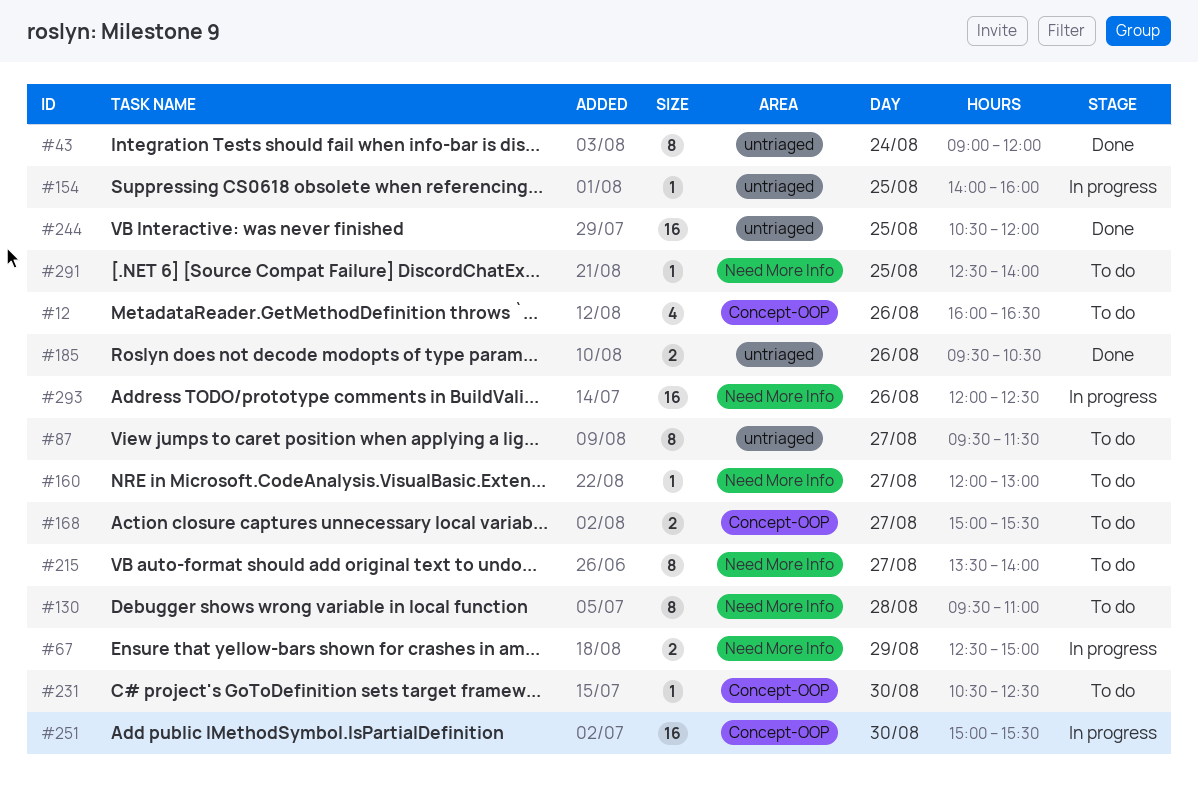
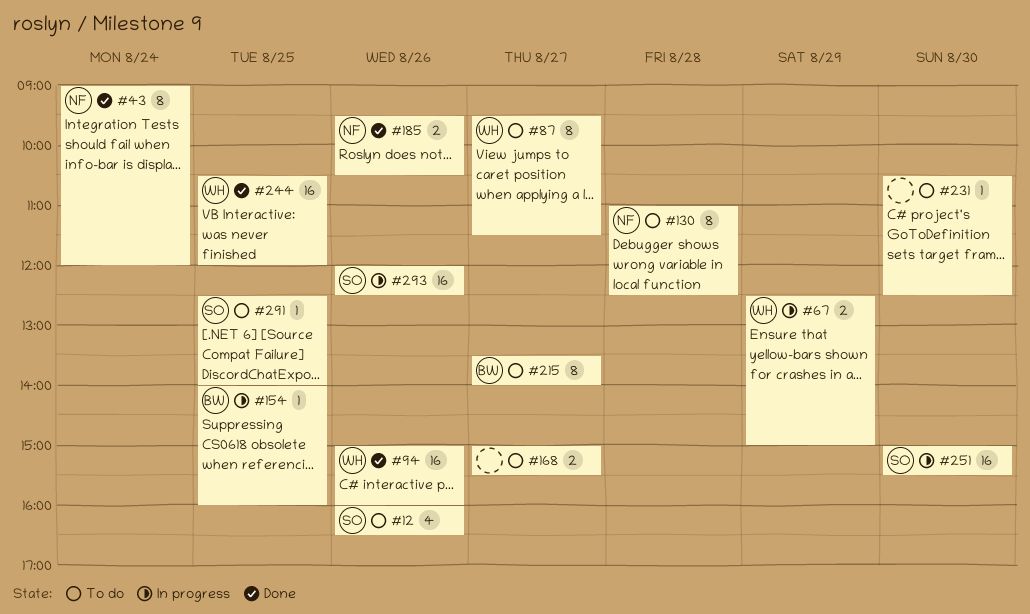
#94: none -> present
#130, begins: 09:30 -> 11:00
#130, ends: 11:00 -> 12:30
#160: present -> none

